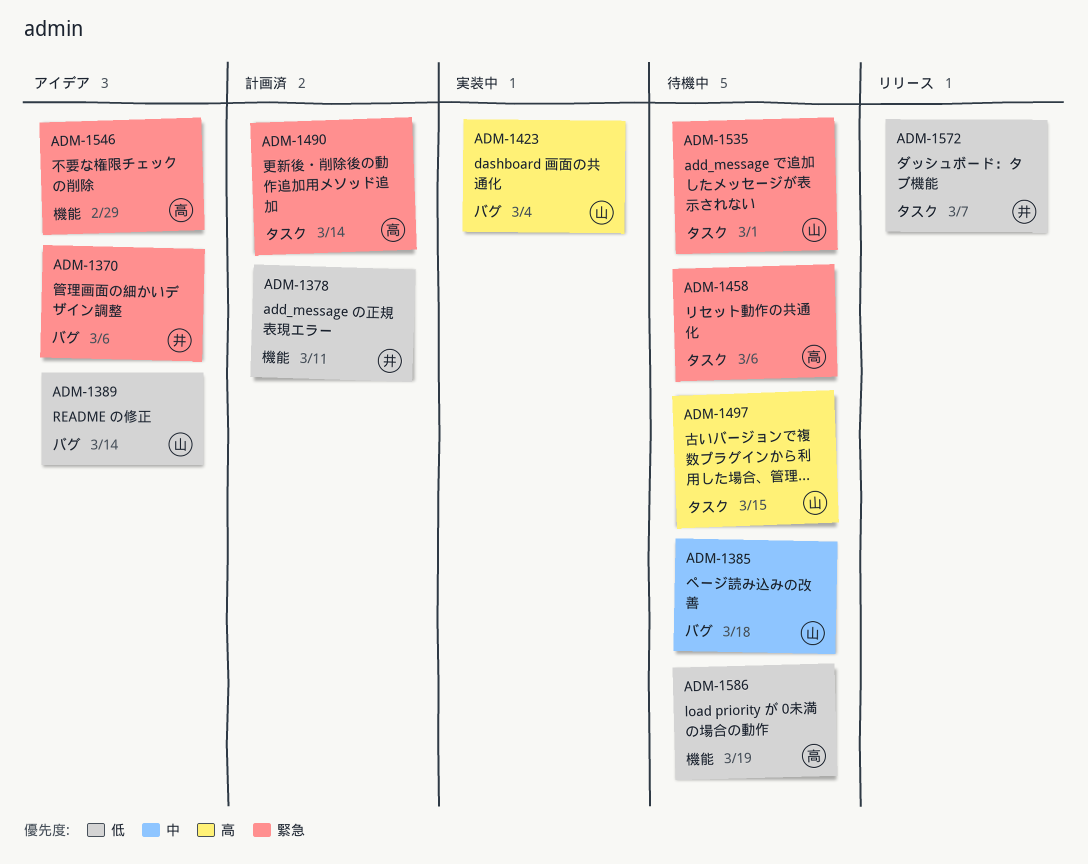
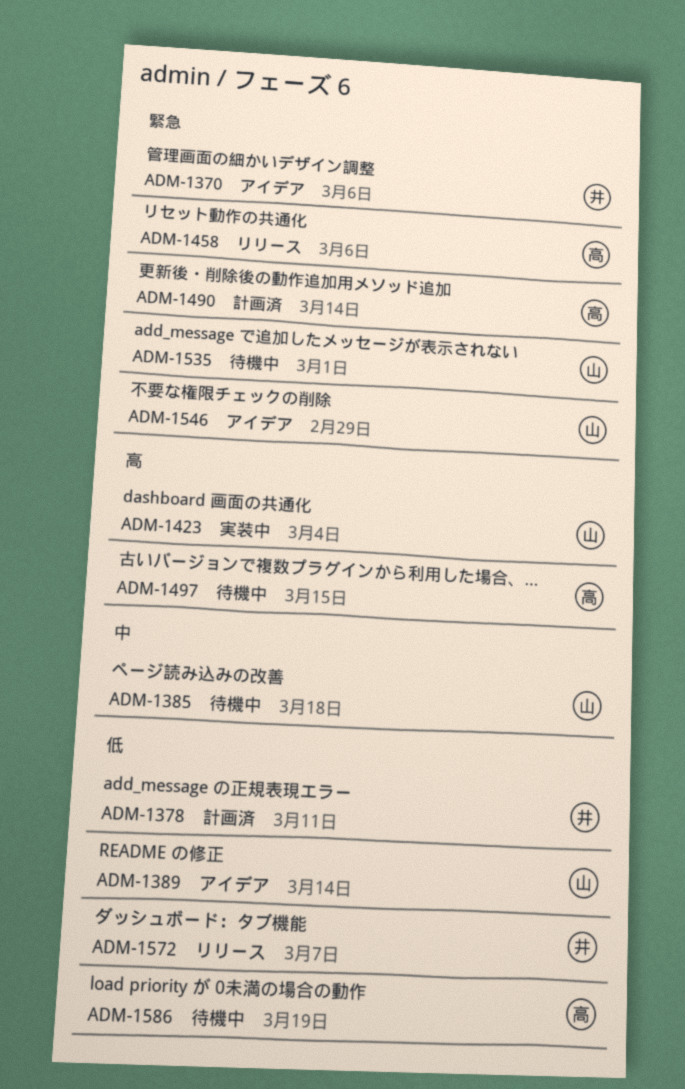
ADM-1458, status: 待機中 -> リリース
ADM-1497, owner: 山 -> 高
ADM-1546, owner: 高 -> 山

